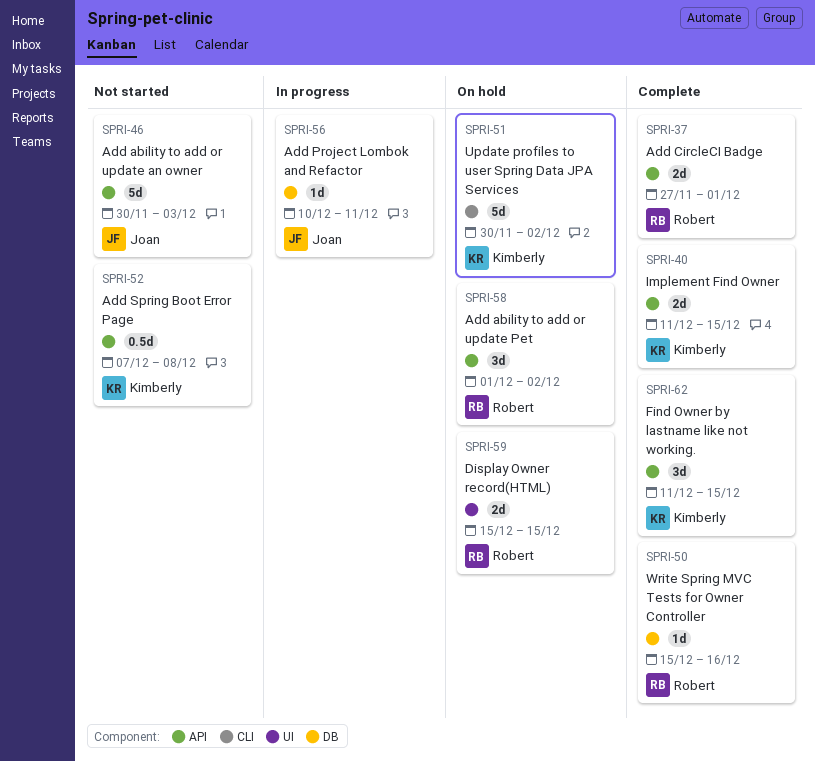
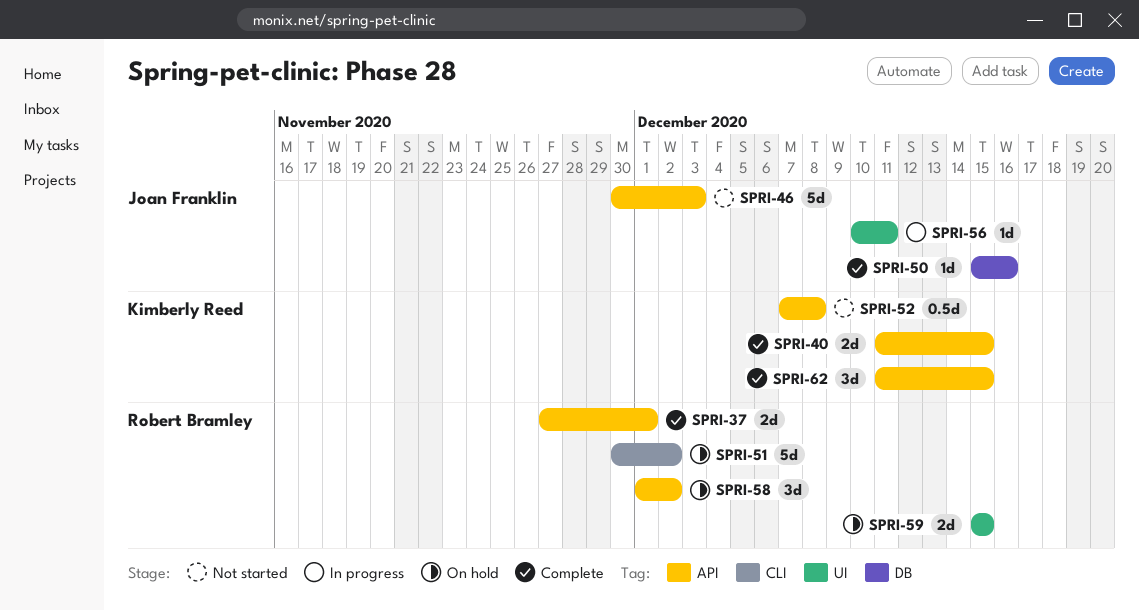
SPRI-50, owner: Robert Bramley -> Joan Franklin
SPRI-51, owner: Kimberly Reed -> Robert Bramley
SPRI-56, label: DB -> UI

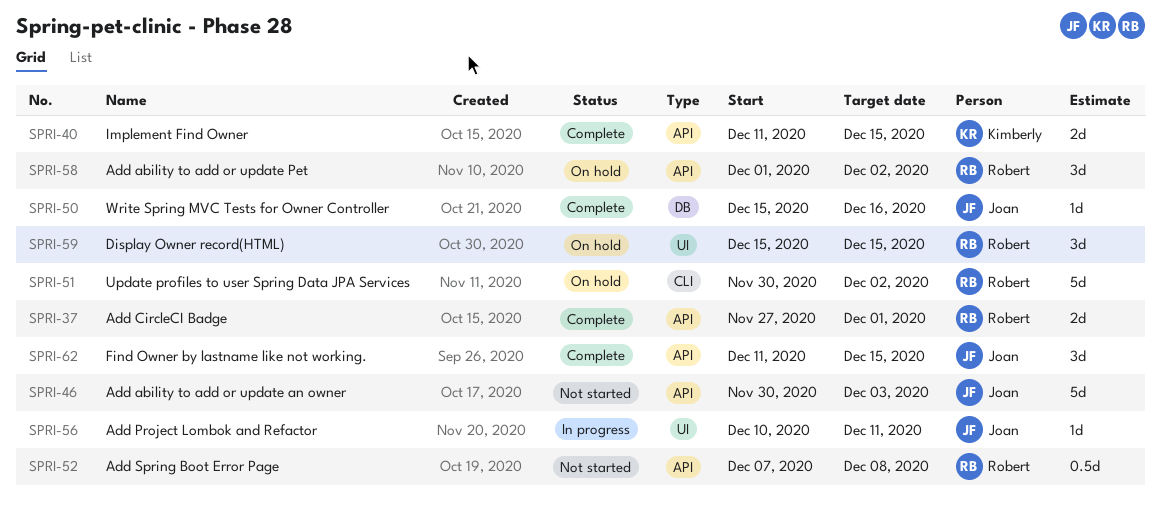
SPRI-52, owner: Kimberly Reed -> Robert Bramley
SPRI-59, estimate: 2d -> 3d
SPRI-62, owner: Kimberly Reed -> Joan Franklin

